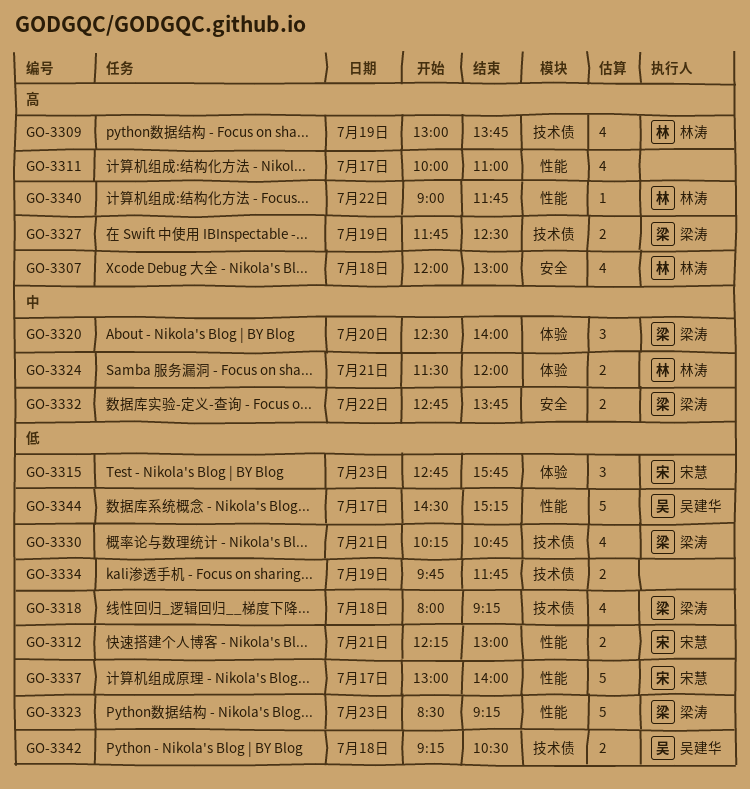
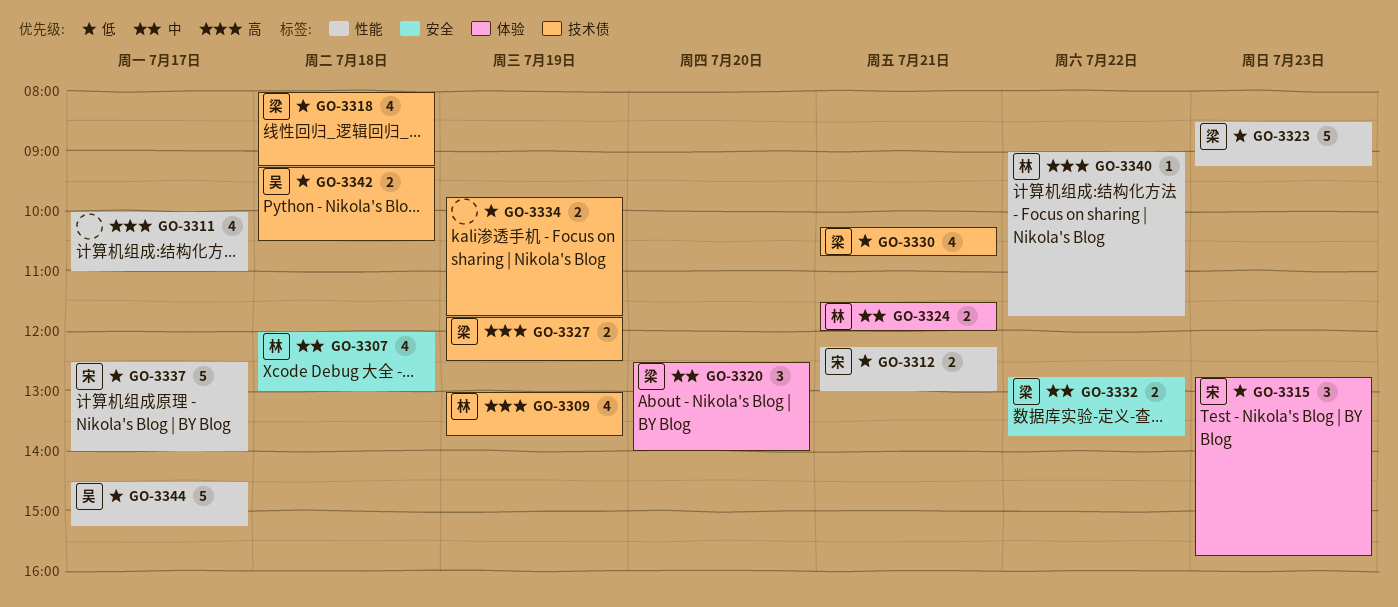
GO-3307, priority: 高 -> 中
GO-3337, begins: 13:00 -> 12:30

